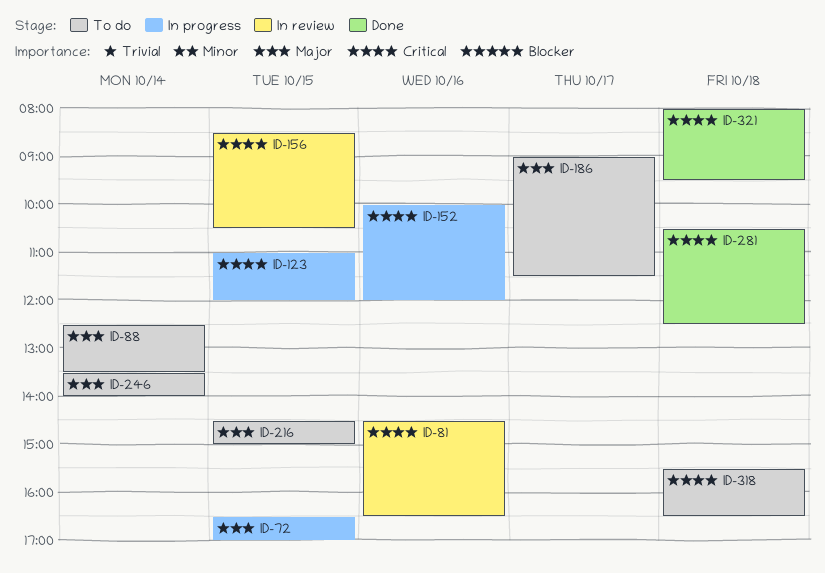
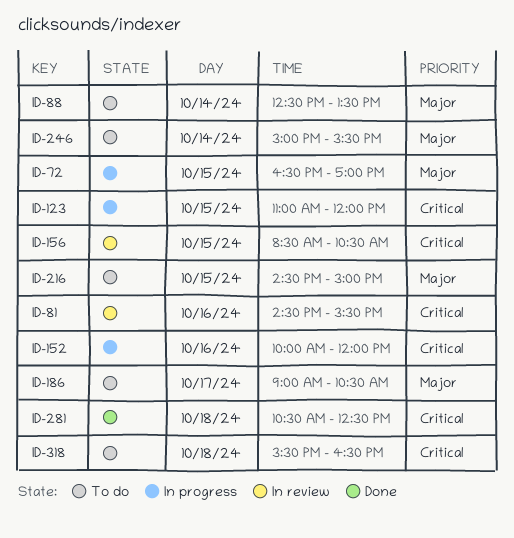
ID-81, ends: 16:30 -> 15:30
ID-186, ends: 11:30 -> 10:30
ID-246, begins: 13:30 -> 15:00
ID-246, ends: 14:00 -> 15:30
ID-321: present -> none

